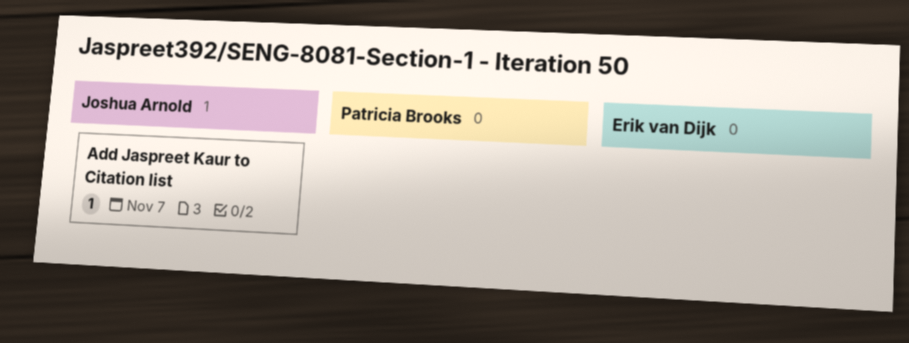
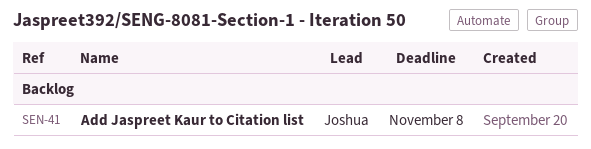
Add Jaspreet Kaur to Citation list, due: Nov 7 -> Nov 8

